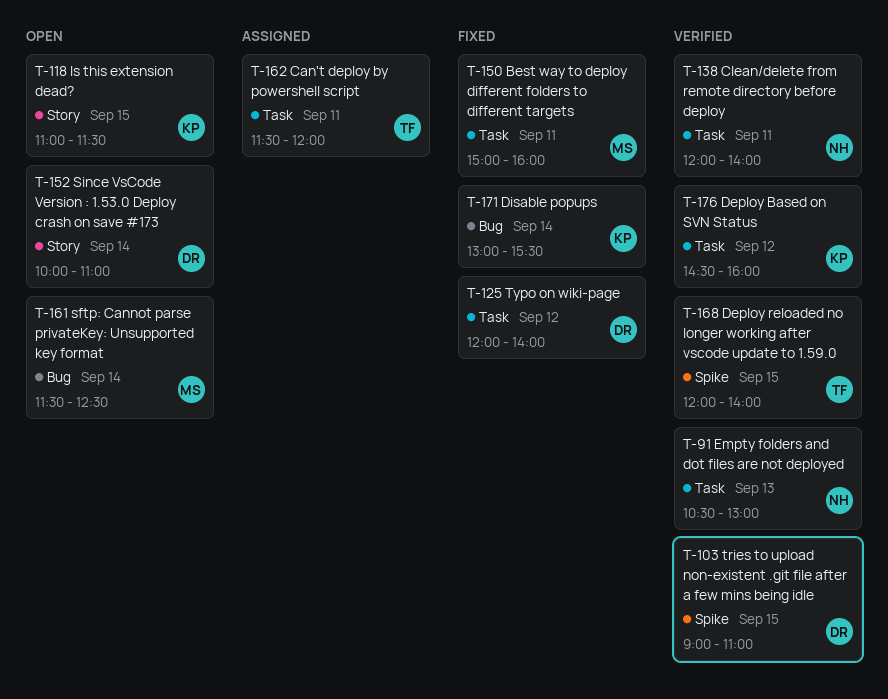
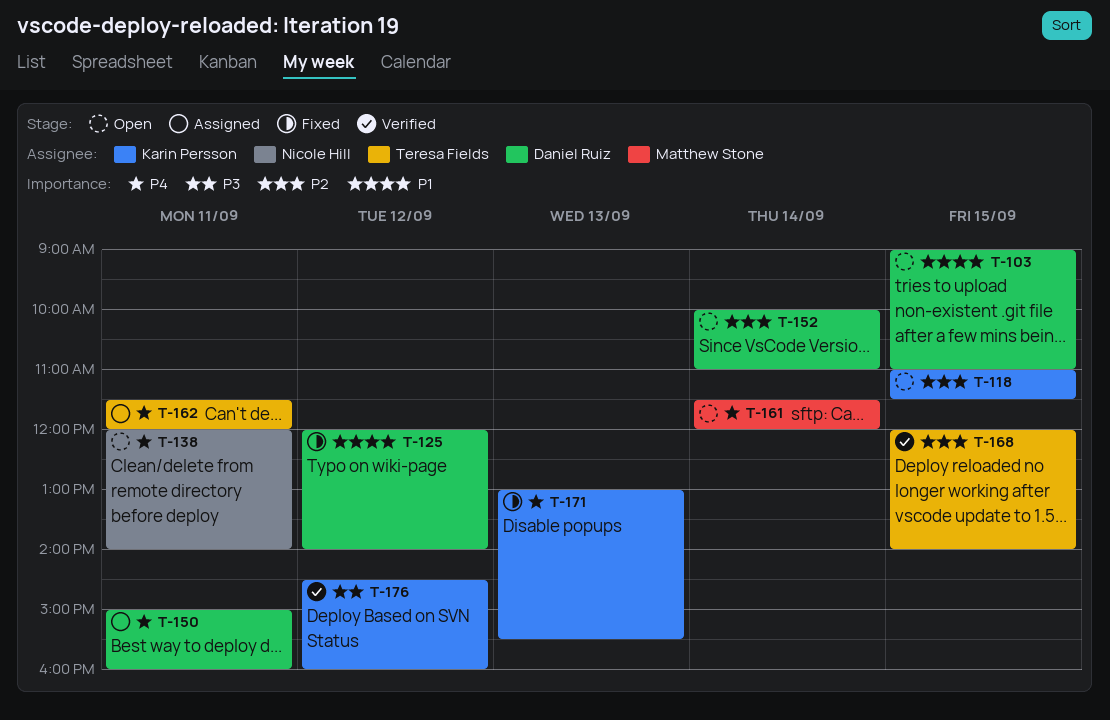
T-91: present -> none
T-103, status: Verified -> Open
T-138, status: Verified -> Open
T-150, status: Fixed -> Assigned
T-150, owner: Matthew Stone -> Daniel Ruiz
T-161, ends: 12:30 -> 12:00
T-171, day: Sep 14 -> Sep 13

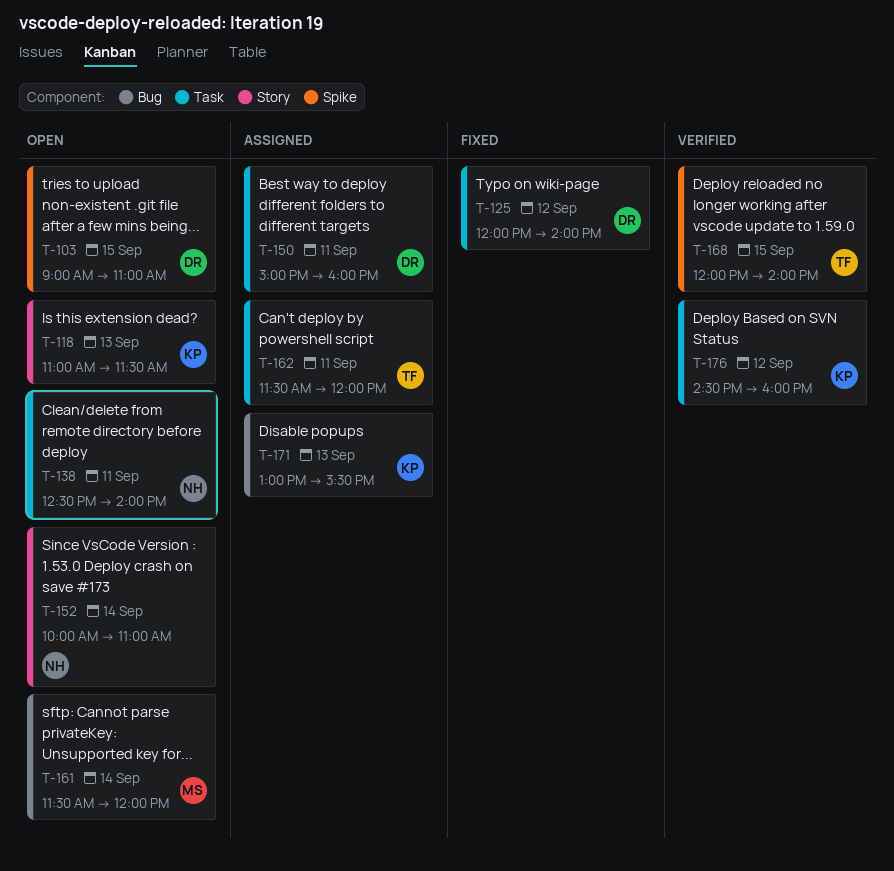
T-118, day: Sep 15 -> Sep 13
T-138, begins: 12:00 -> 12:30
T-152, owner: Daniel Ruiz -> Nicole Hill
T-171, status: Fixed -> Assigned

